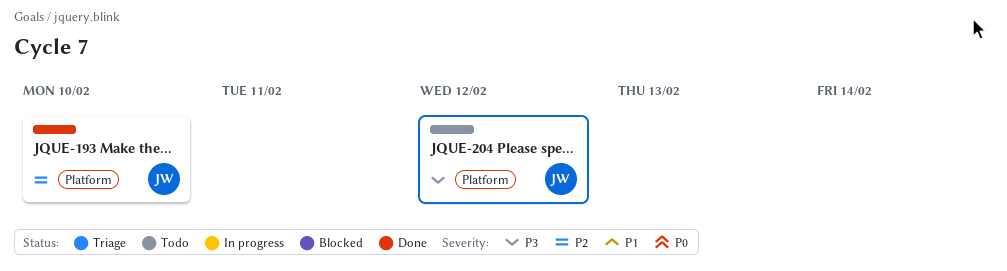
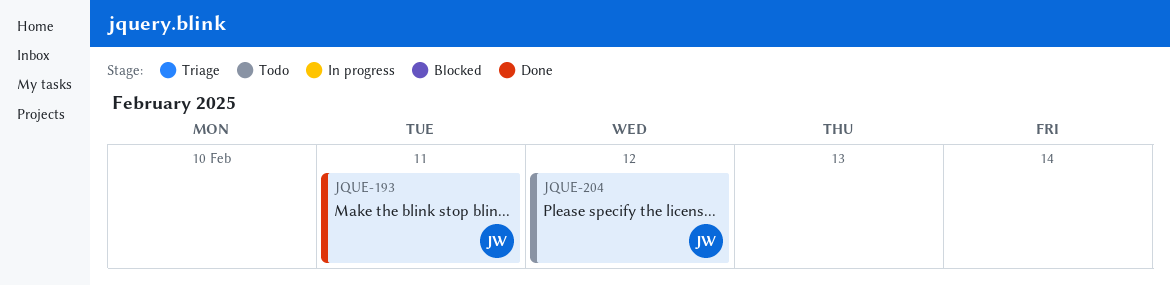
JQUE-193, due: Feb 10 -> Feb 11

